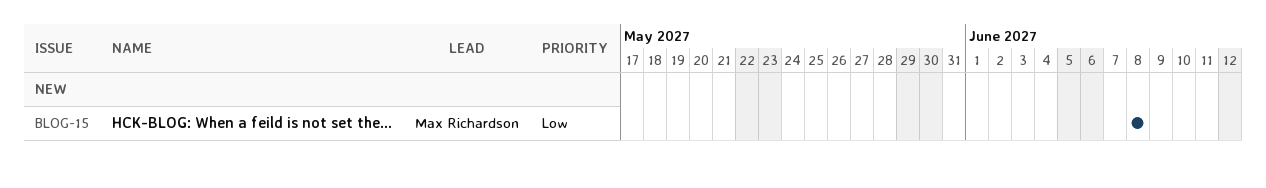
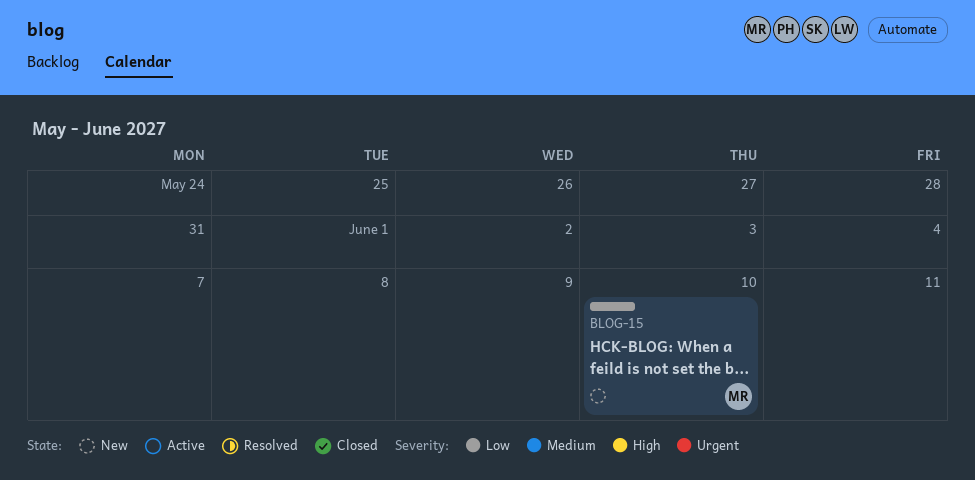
BLOG-15, due: Jun 8 -> Jun 10

